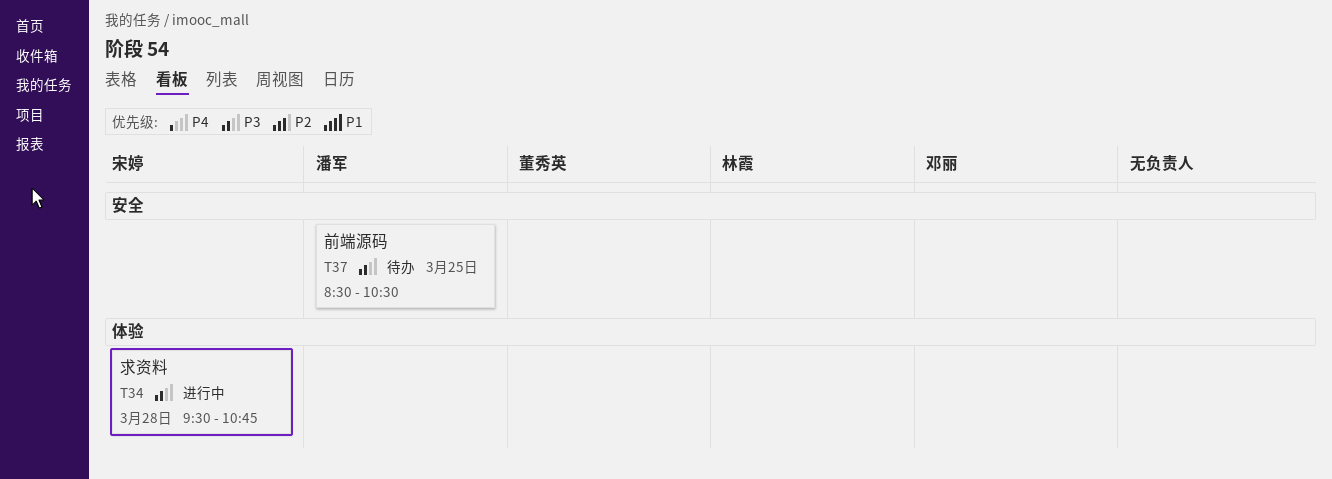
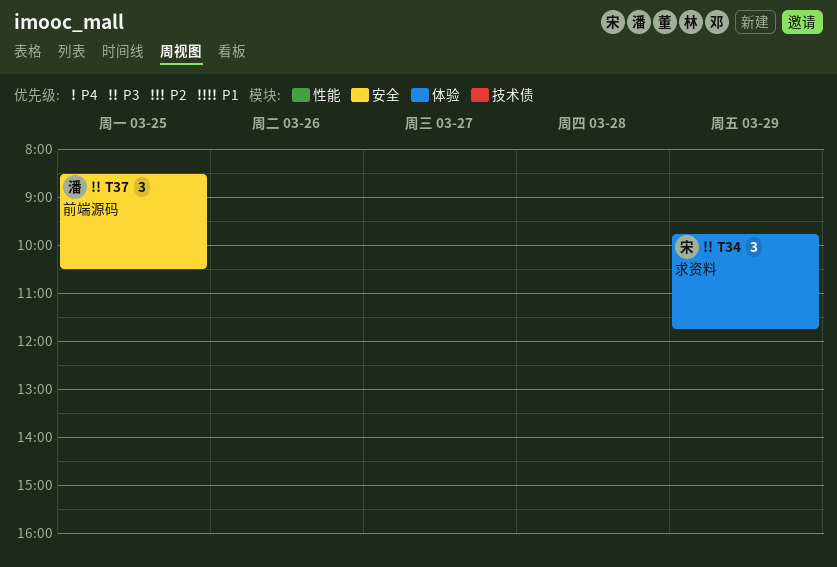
T34, day: Mar 28 -> Mar 29
T34, begins: 09:30 -> 09:45
T34, ends: 10:45 -> 11:45

